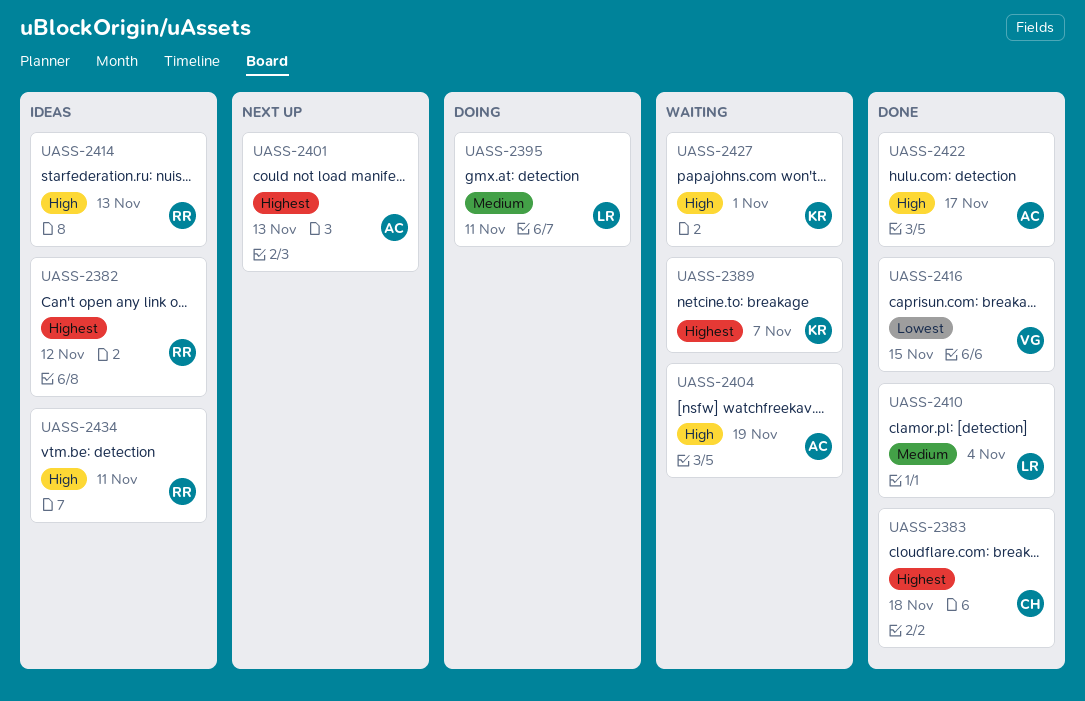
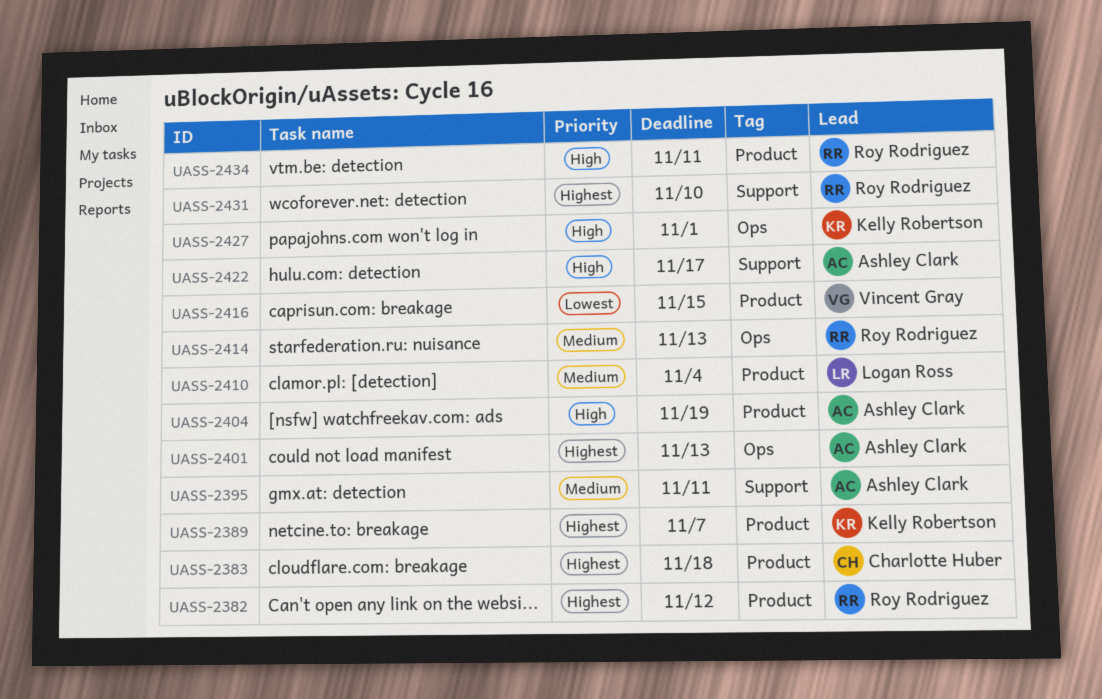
UASS-2395, owner: Logan Ross -> Ashley Clark
UASS-2414, priority: High -> Medium
UASS-2431: none -> present

